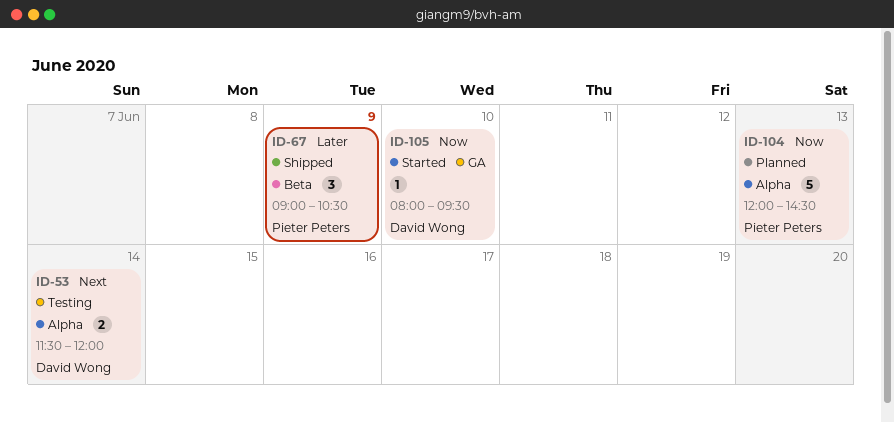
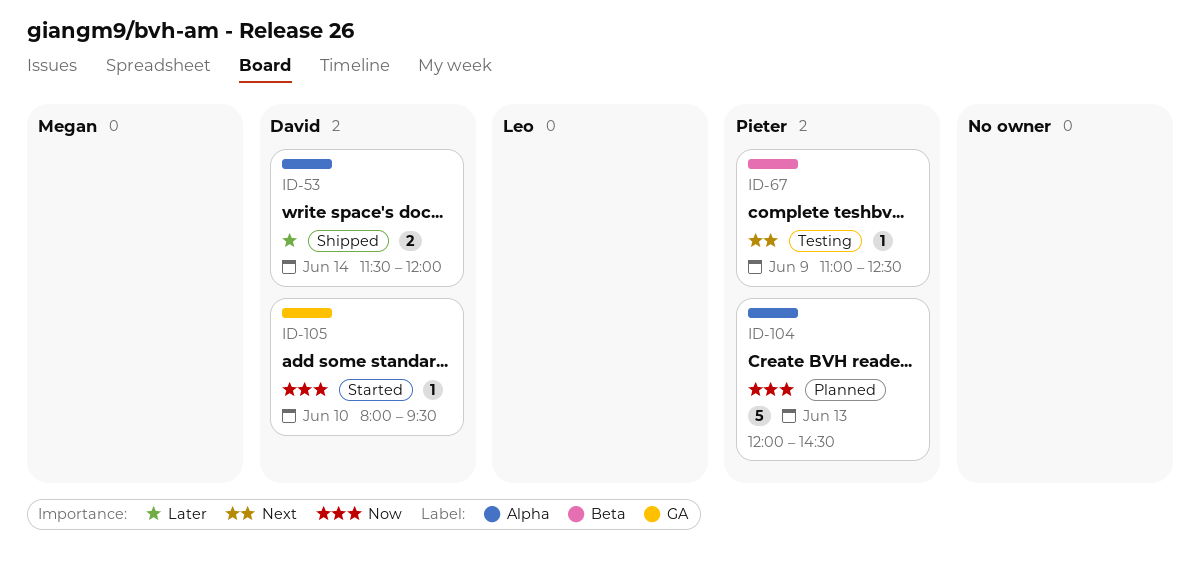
ID-53, status: Testing -> Shipped
ID-53, priority: Next -> Later
ID-67, status: Shipped -> Testing
ID-67, priority: Later -> Next
ID-67, estimate: 3 -> 1
ID-67, begins: 09:00 -> 11:00
ID-67, ends: 10:30 -> 12:30

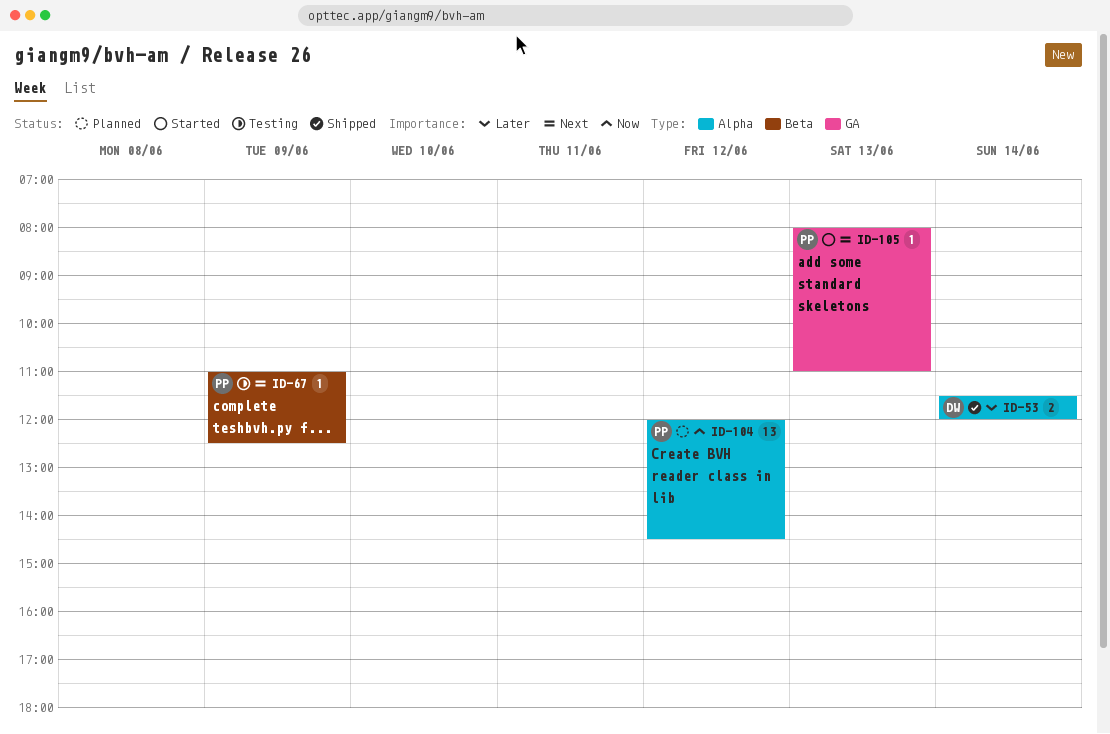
ID-104, estimate: 5 -> 13
ID-104, day: Jun 13 -> Jun 12
ID-105, owner: David -> Pieter
ID-105, priority: Now -> Next
ID-105, day: Jun 10 -> Jun 13
ID-105, ends: 09:30 -> 11:00

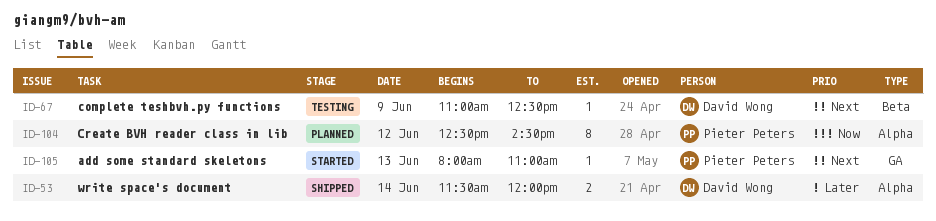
ID-67, owner: Pieter Peters -> David Wong
ID-104, estimate: 13 -> 8
ID-104, begins: 12:00 -> 12:30

